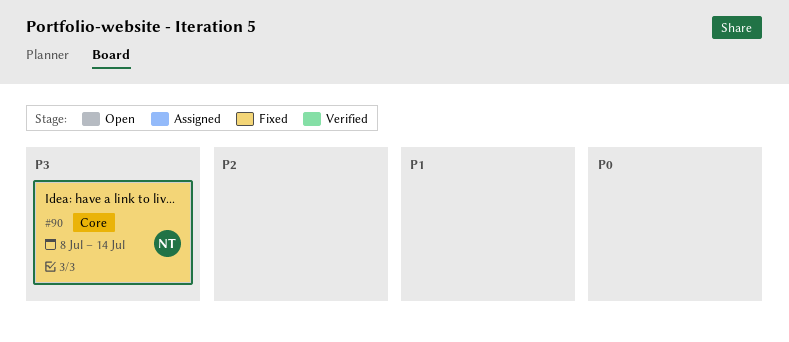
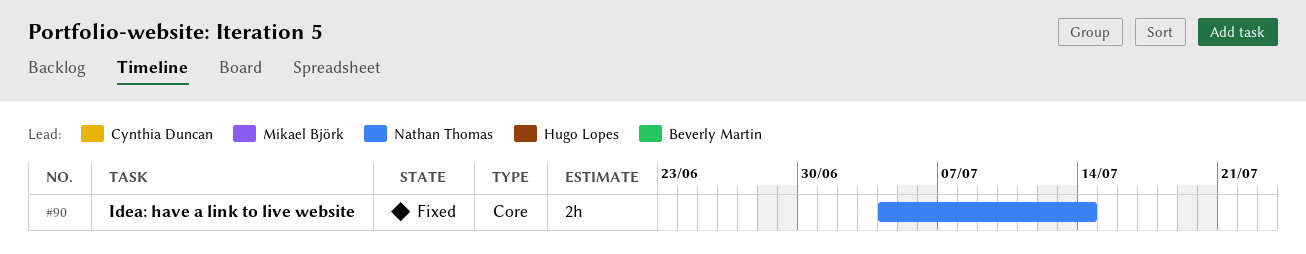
#90, start: Jul 8 -> Jul 4

